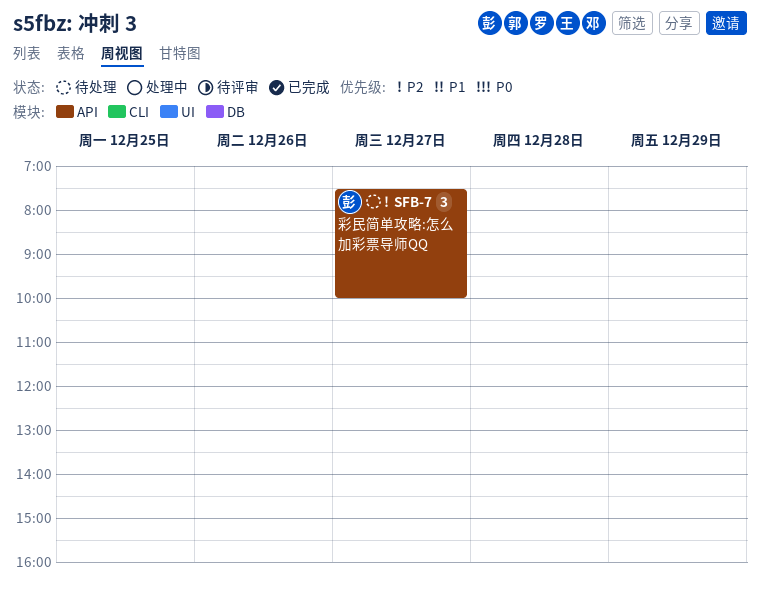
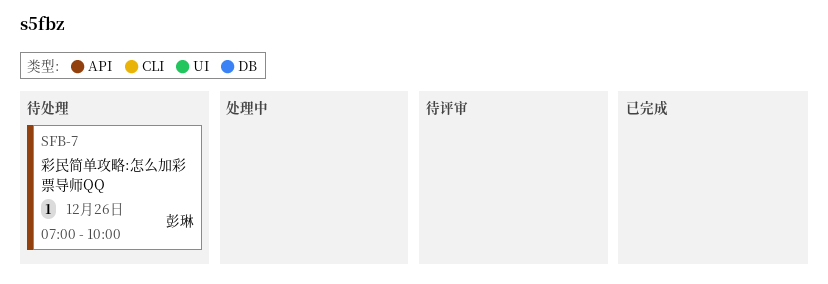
SFB-7, estimate: 3 -> 1
SFB-7, day: Dec 27 -> Dec 26
SFB-7, begins: 07:30 -> 07:00

